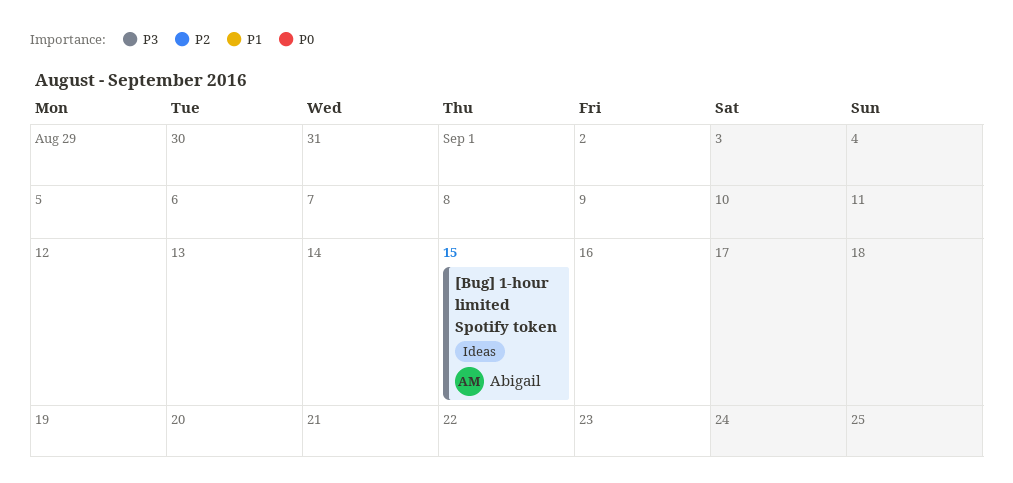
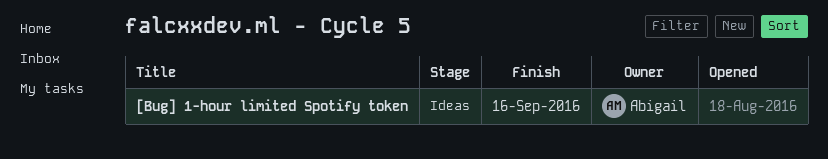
[Bug] 1-hour limited Spotify token, due: Sep 15 -> Sep 16

